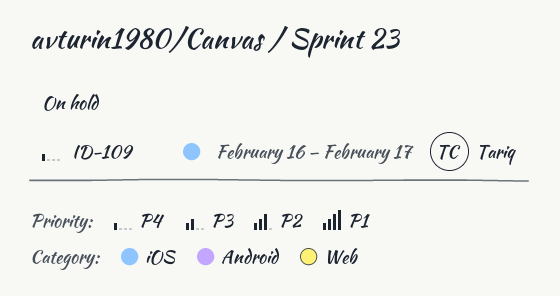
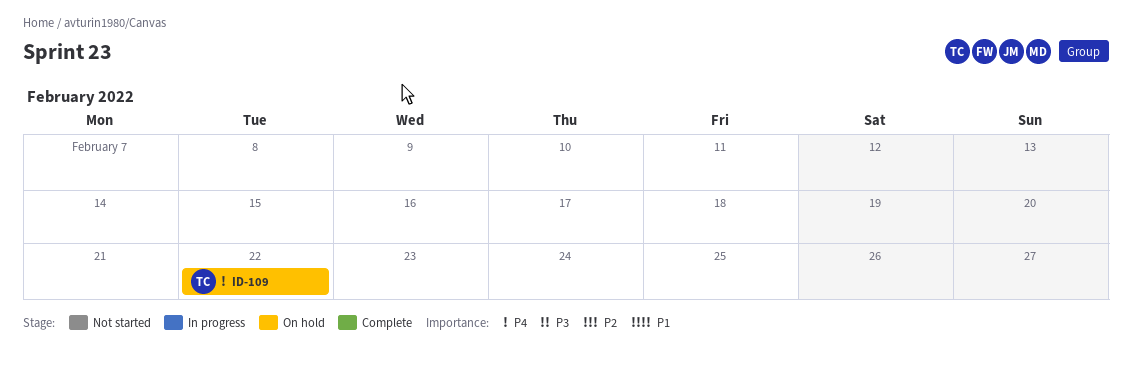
ID-109, start: Feb 16 -> Feb 22
ID-109, due: Feb 17 -> Feb 22

